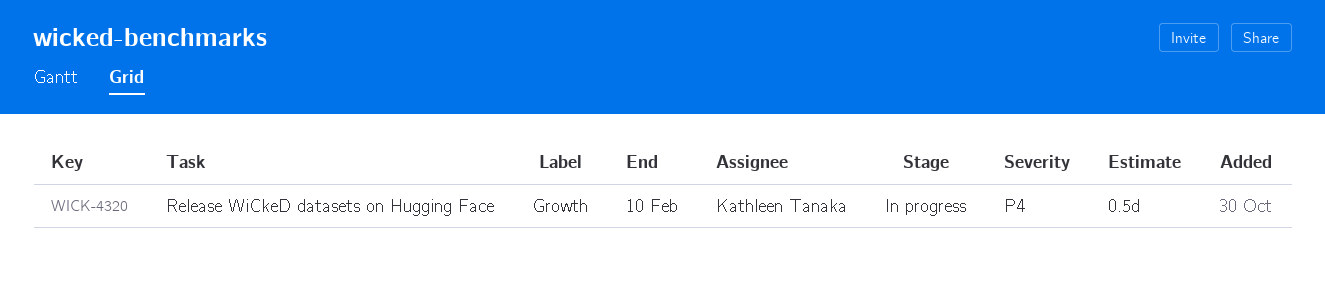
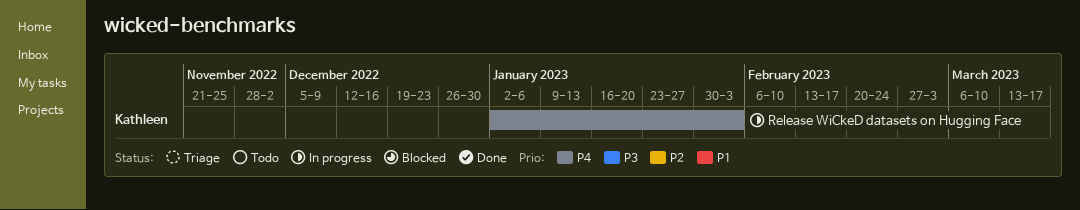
Release WiCkeD datasets on Hugging Face, due: Feb 10 -> Feb 3

